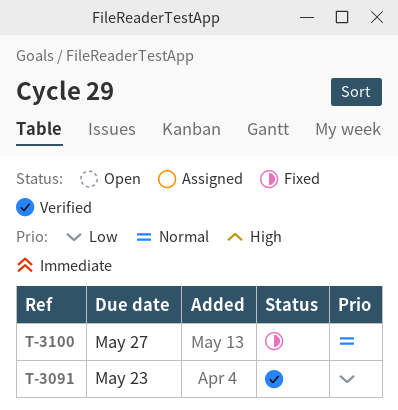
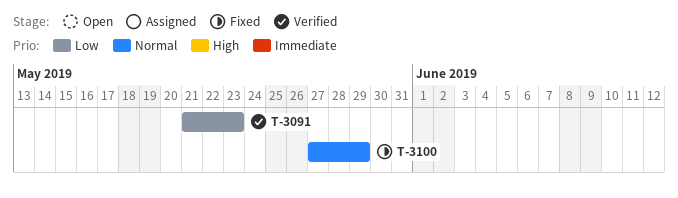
T-3100, due: May 27 -> May 29

